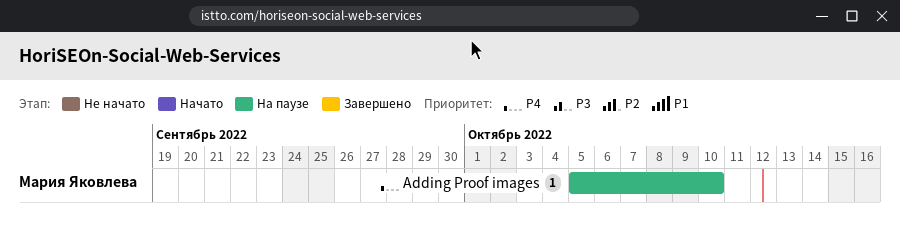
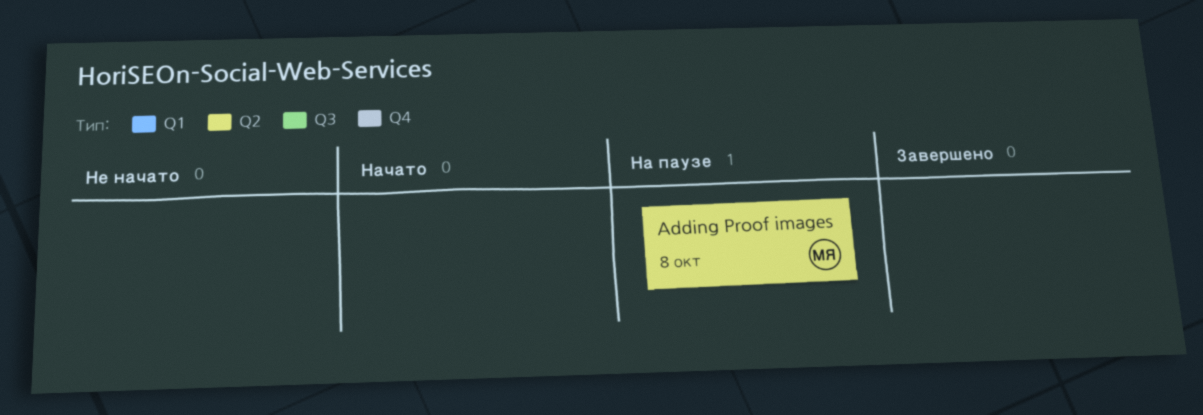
Adding Proof images, due: Oct 10 -> Oct 8

